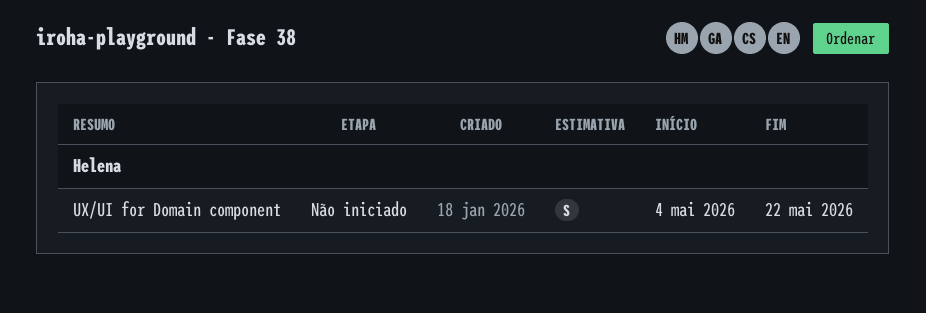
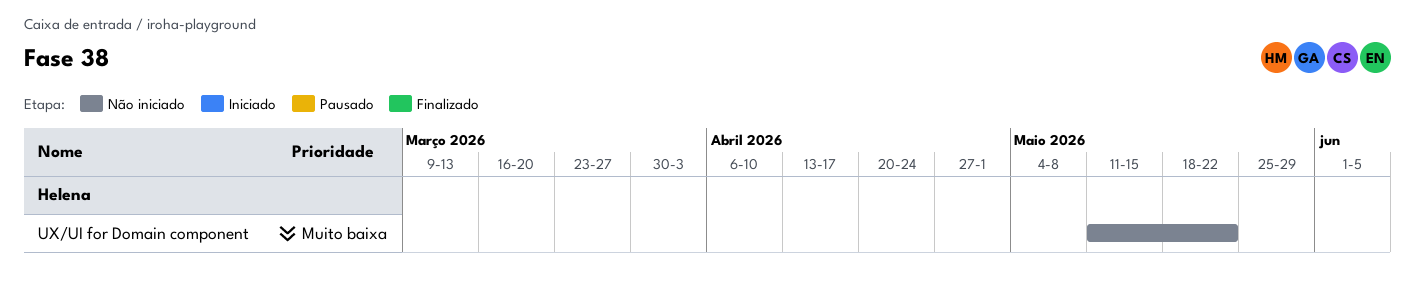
UX/UI for Domain component, start: May 4 -> May 11

